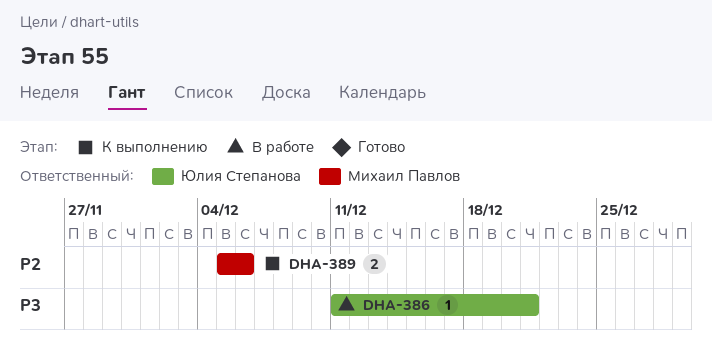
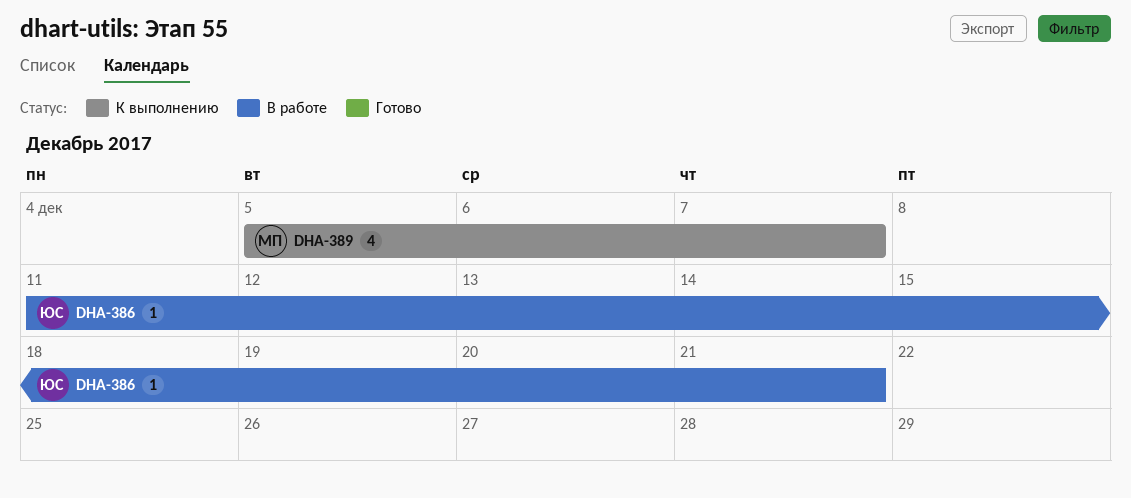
DHA-389, estimate: 2 -> 4
DHA-389, due: Dec 6 -> Dec 7

